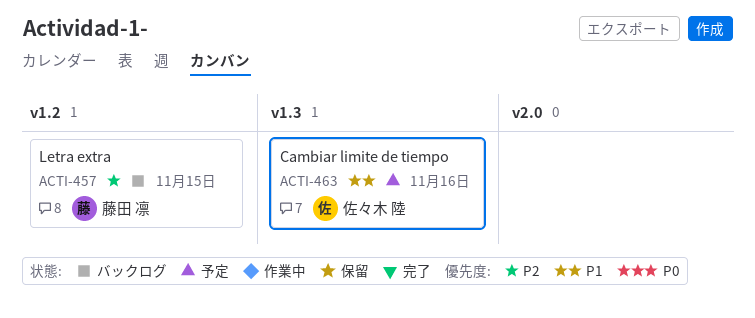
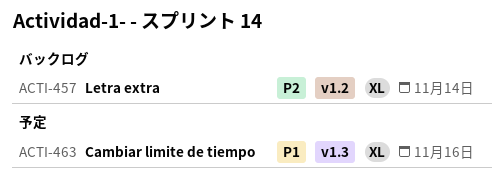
ACTI-457, due: Nov 15 -> Nov 14

